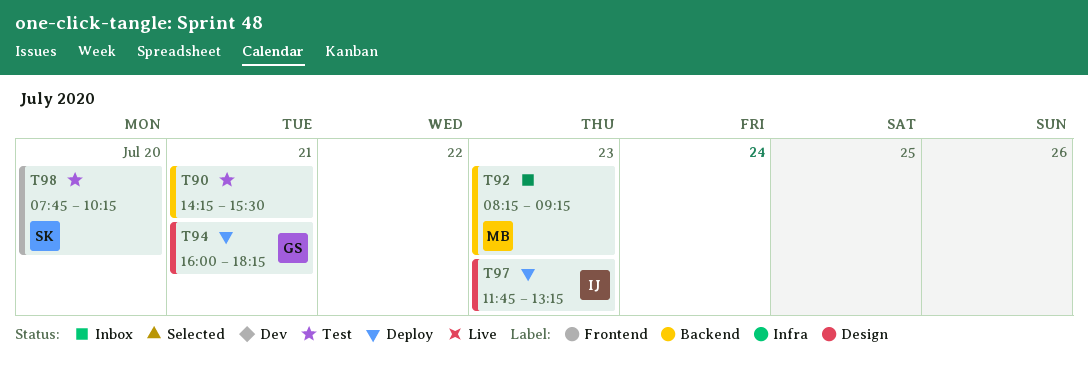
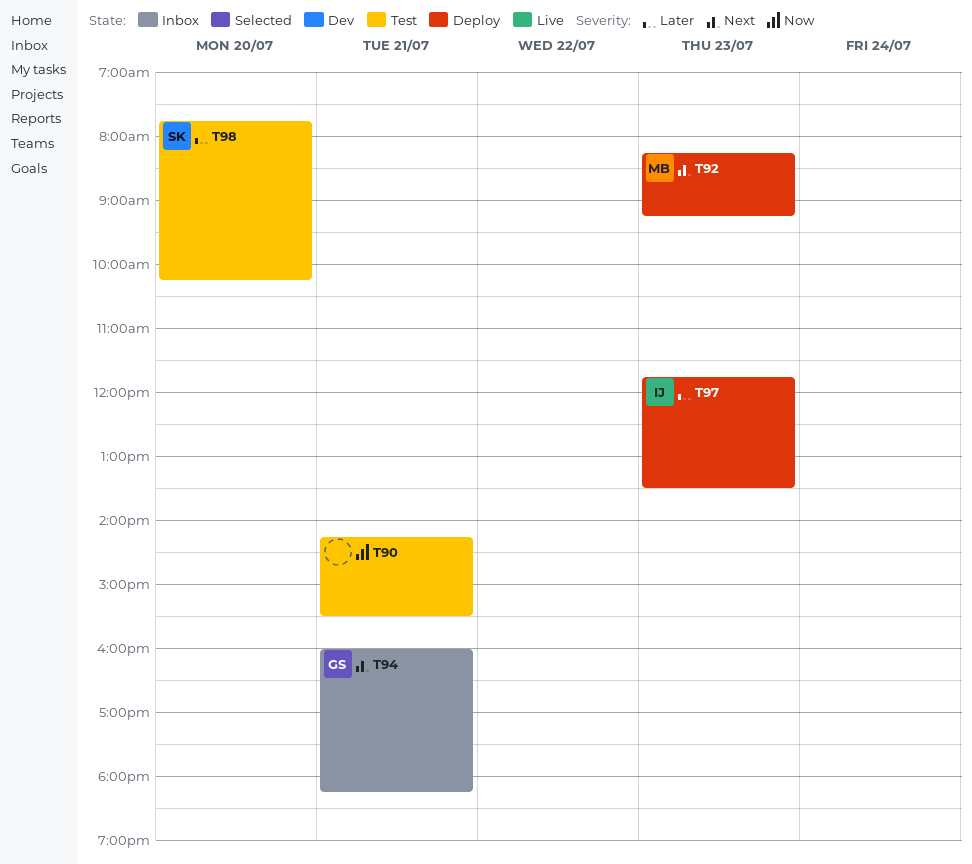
T92, status: Inbox -> Deploy
T94, status: Deploy -> Inbox
T97, ends: 13:15 -> 13:30

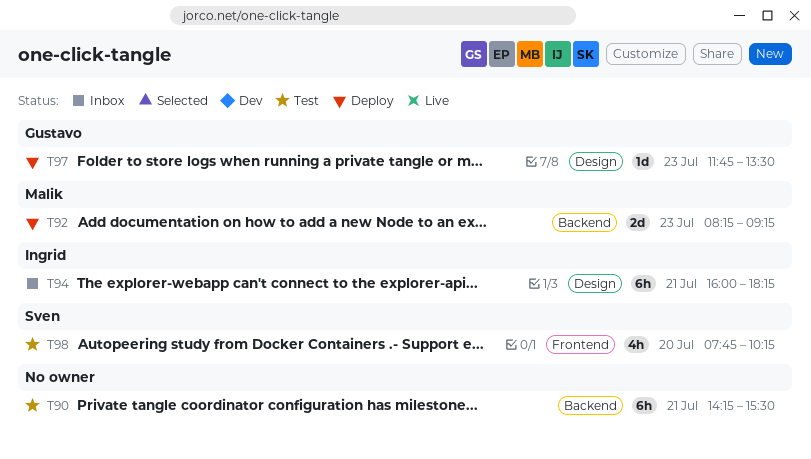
T94, owner: Gustavo -> Ingrid
T97, owner: Ingrid -> Gustavo

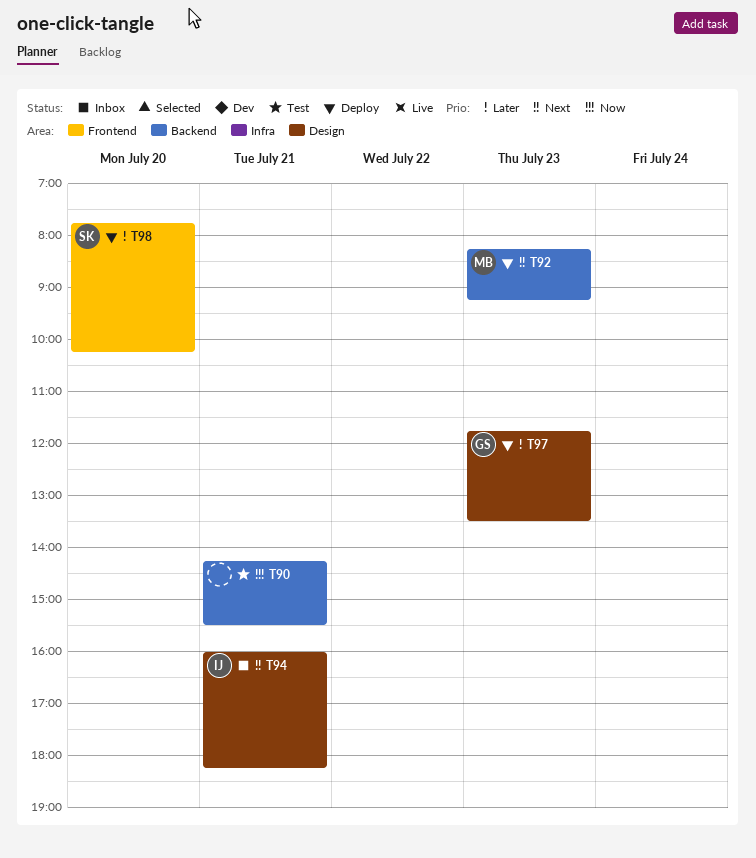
T98, status: Test -> Deploy

